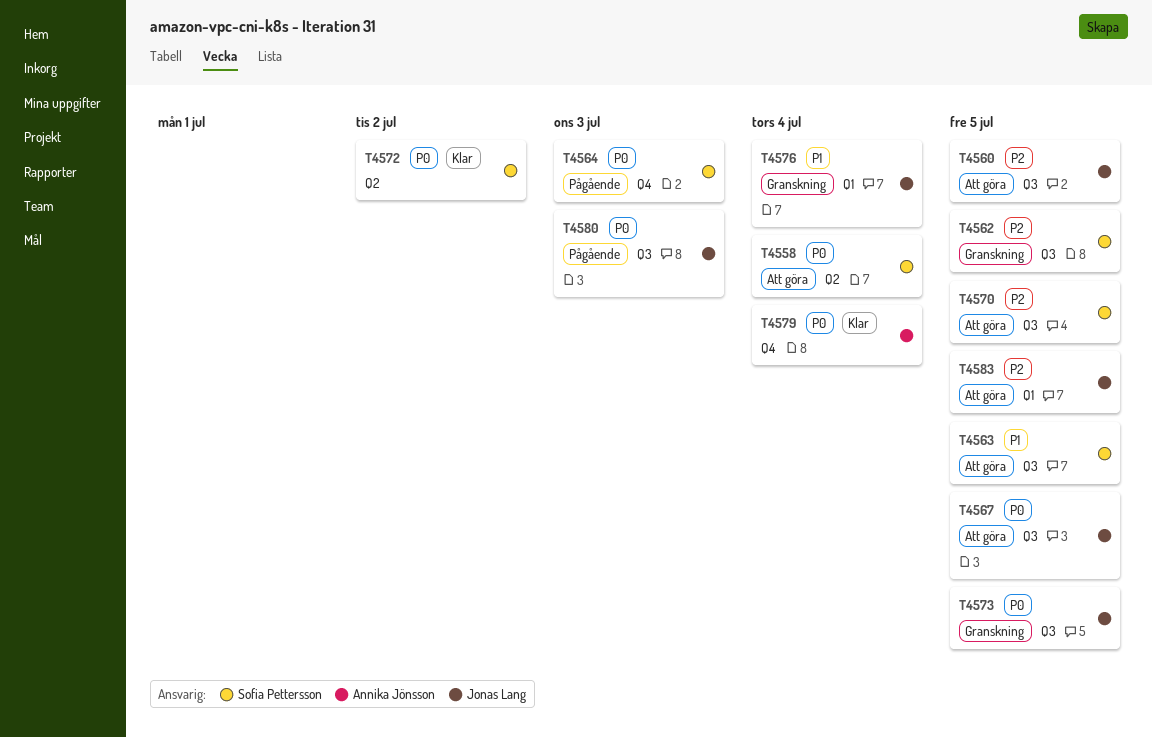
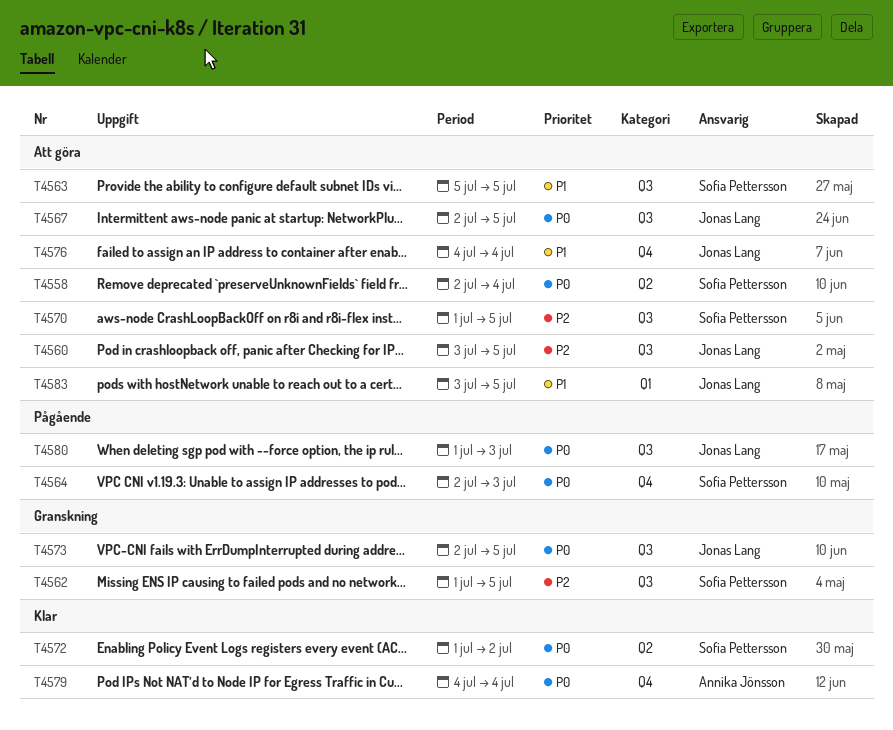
T4576, status: Granskning -> Att göra
T4576, label: Q1 -> Q4
T4583, priority: P2 -> P1

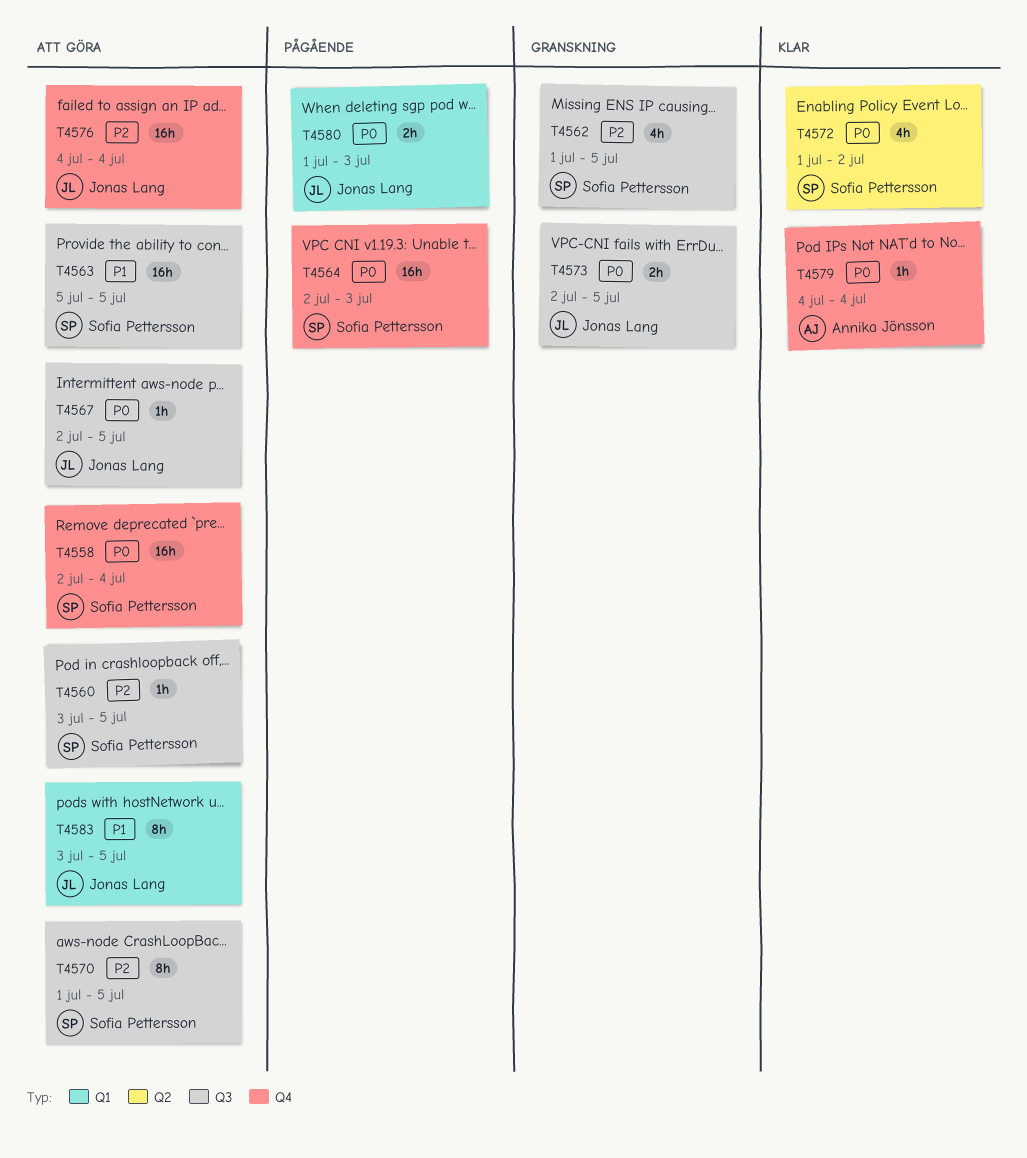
T4558, label: Q2 -> Q4
T4560, owner: Jonas Lang -> Sofia Pettersson
T4576, priority: P1 -> P2
T4580, label: Q3 -> Q1

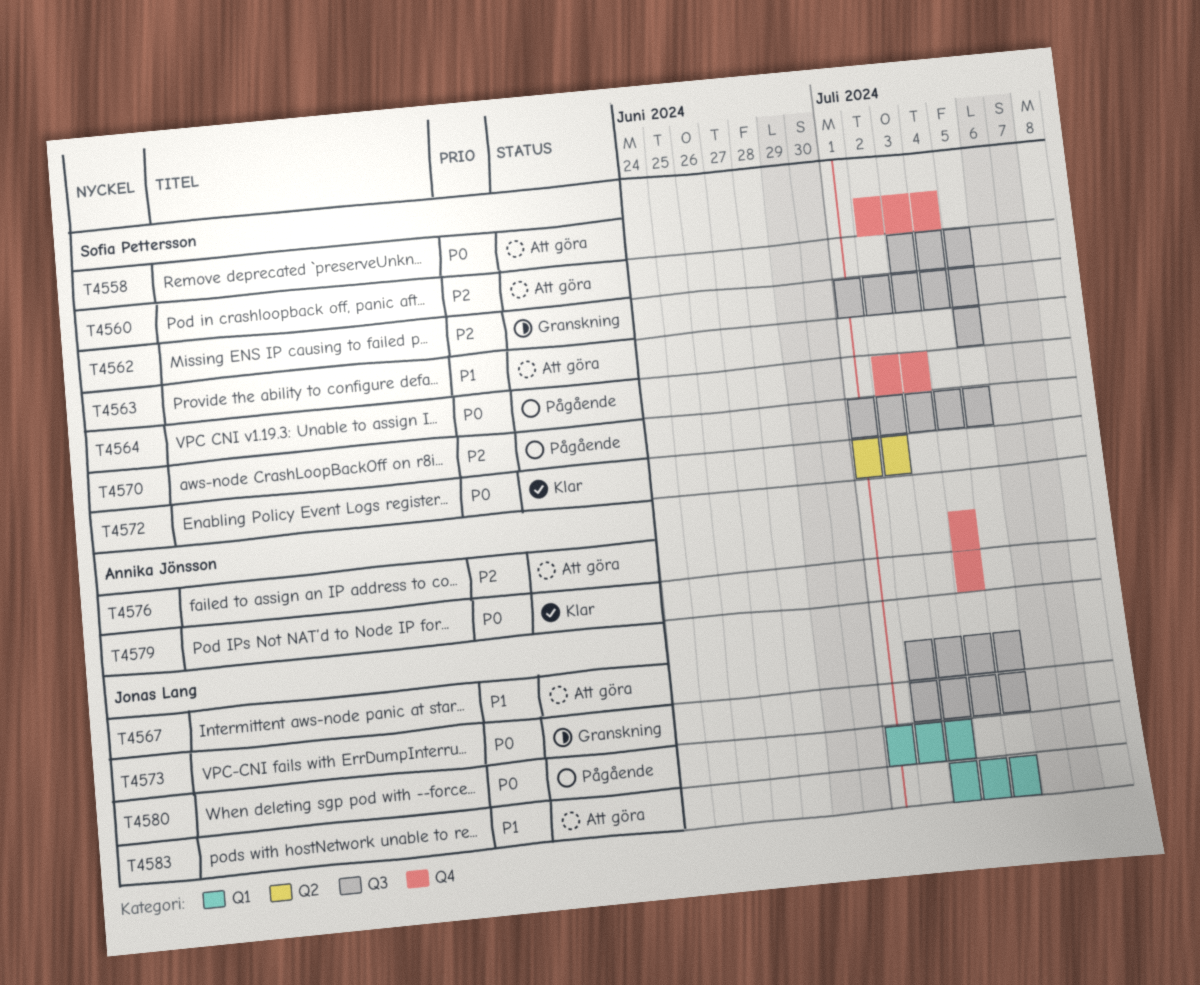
T4567, priority: P0 -> P1
T4570, status: Att göra -> Pågående
T4576, owner: Jonas Lang -> Annika Jönsson

